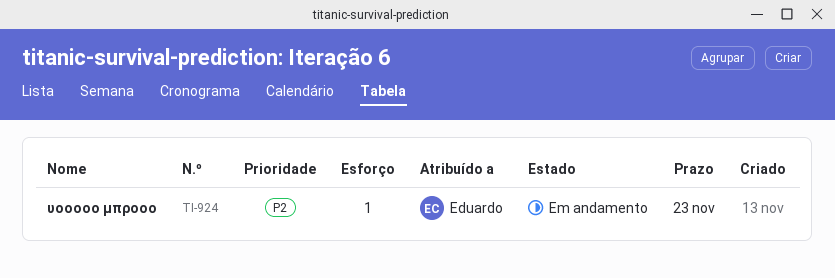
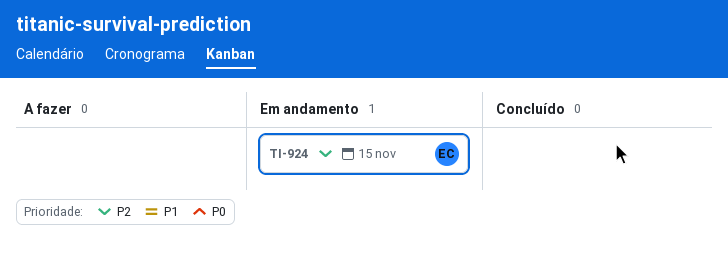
TI-924, due: Nov 23 -> Nov 15

